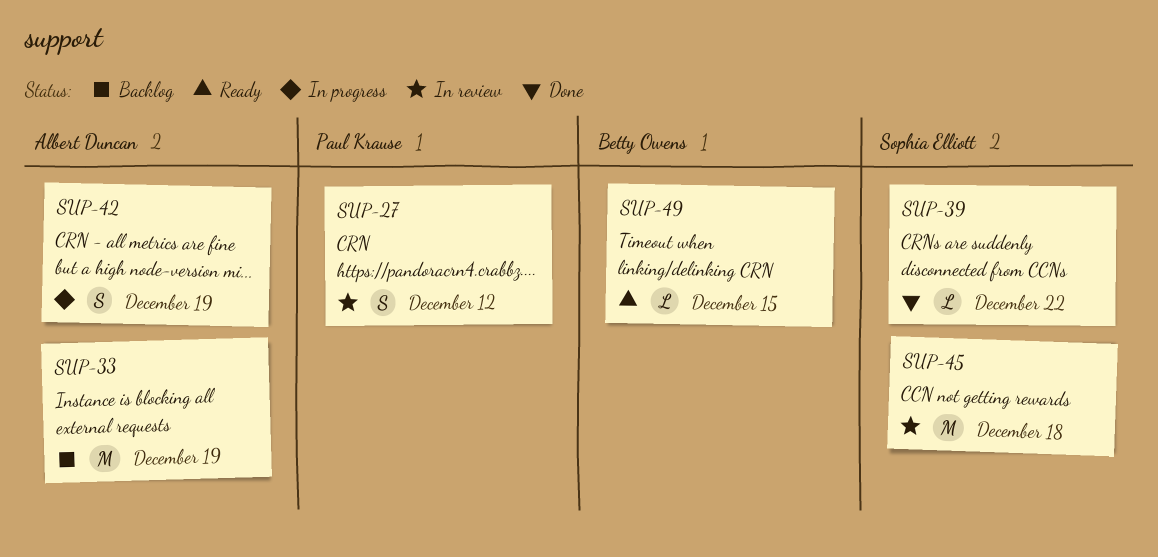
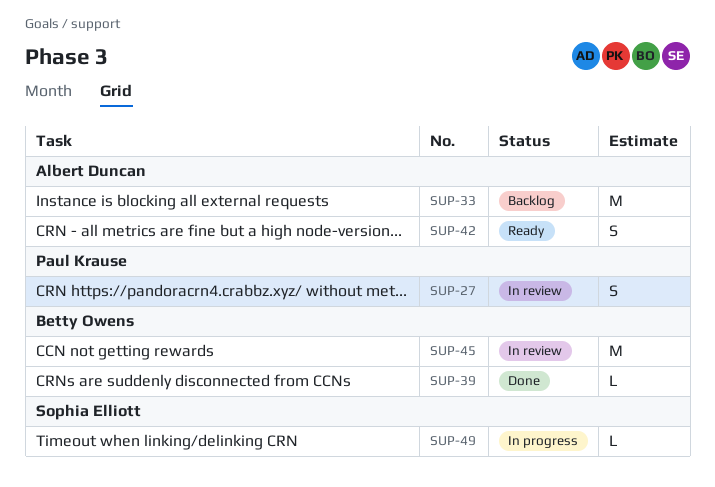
SUP-39, owner: Sophia Elliott -> Betty Owens
SUP-42, status: In progress -> Ready
SUP-45, owner: Sophia Elliott -> Betty Owens
SUP-49, status: Ready -> In progress
SUP-49, owner: Betty Owens -> Sophia Elliott

